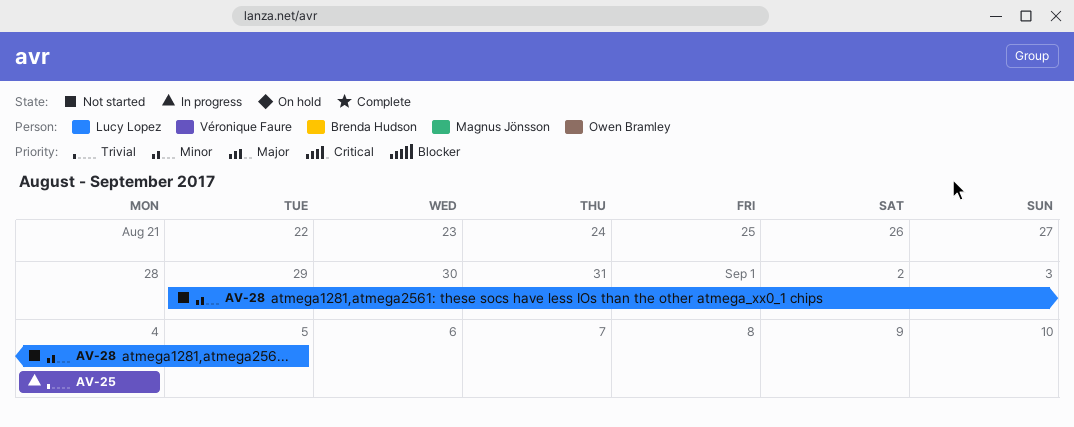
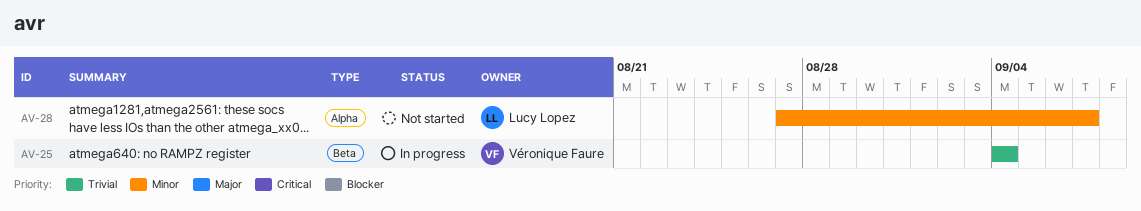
AV-28, start: Aug 29 -> Aug 27
AV-28, due: Sep 5 -> Sep 7

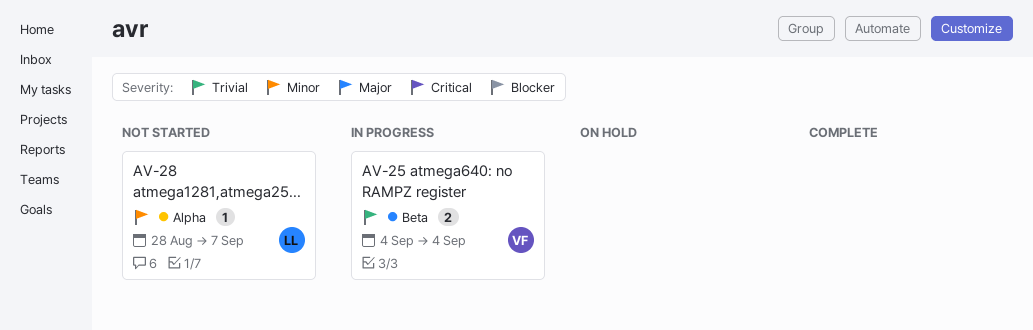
AV-28, start: Aug 27 -> Aug 28

